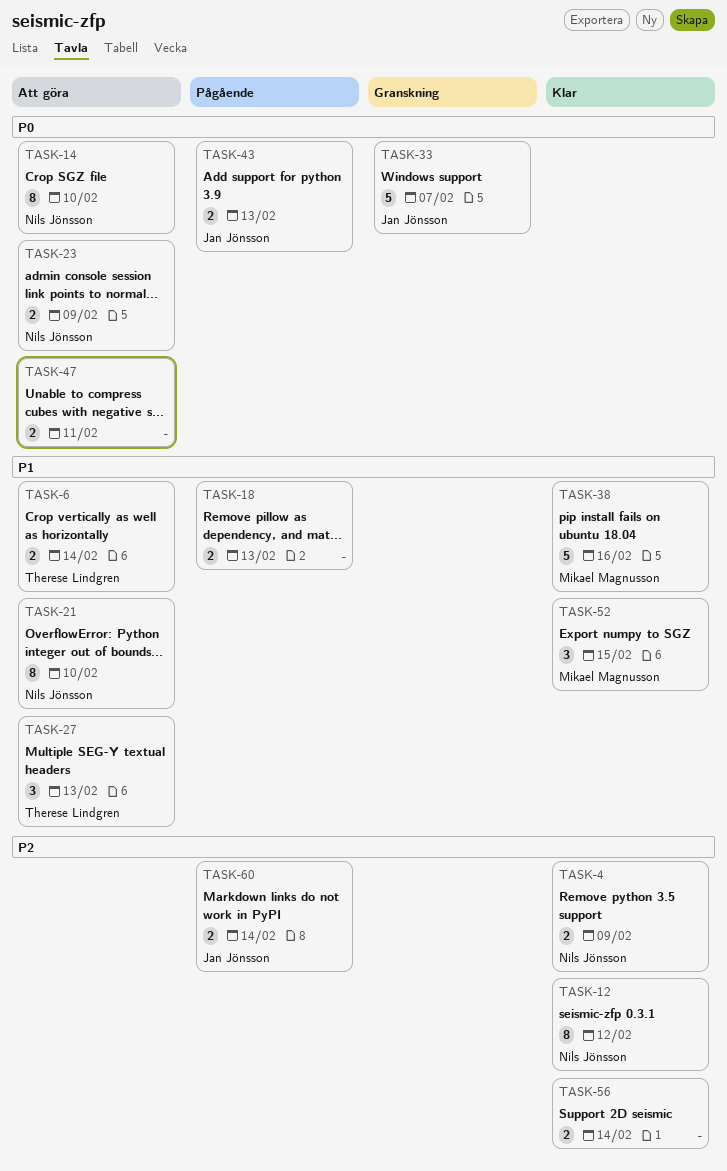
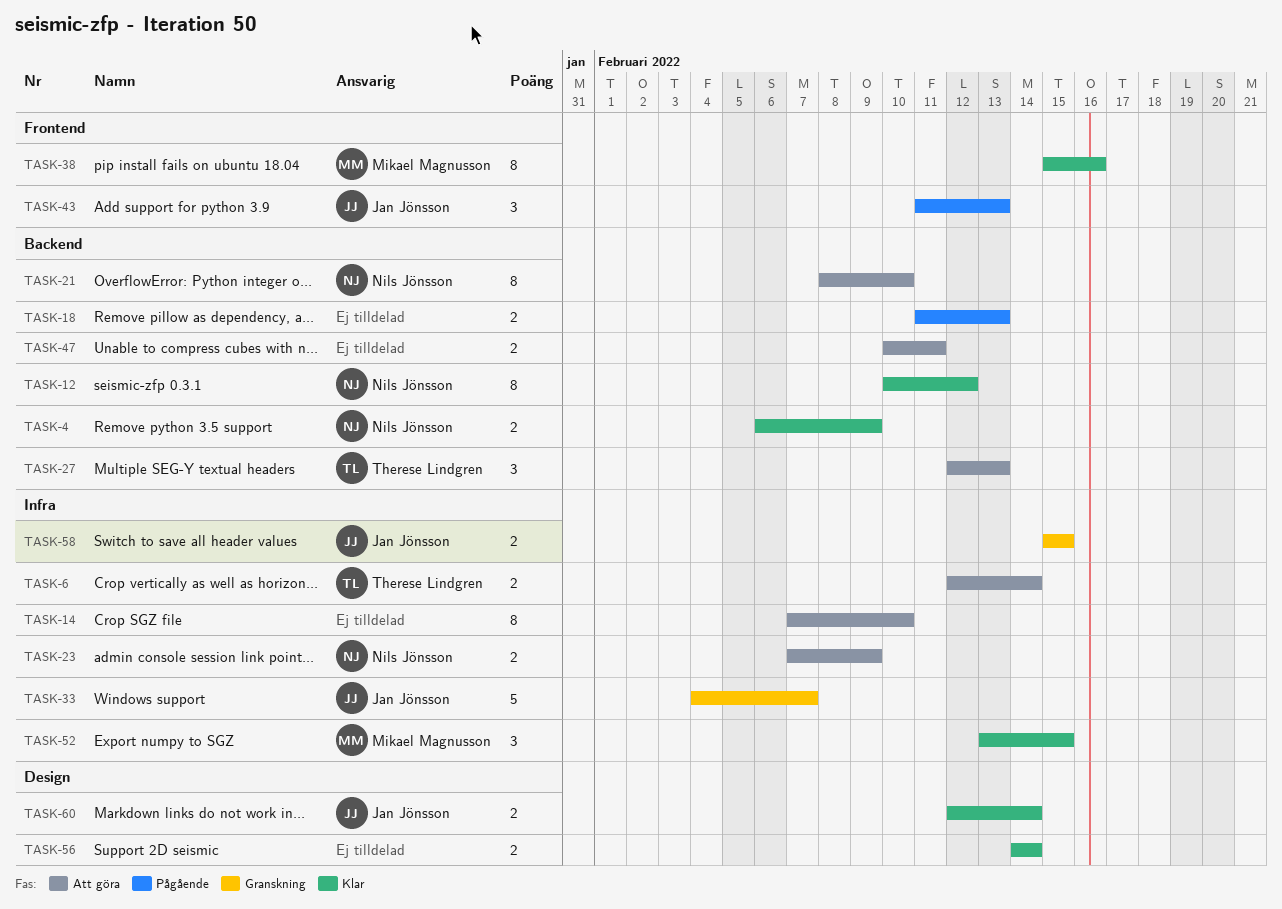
TASK-14, owner: Nils Jönsson -> none
TASK-38, estimate: 5 -> 8
TASK-43, estimate: 2 -> 3
TASK-58: none -> present
TASK-60, status: Pågående -> Klar

